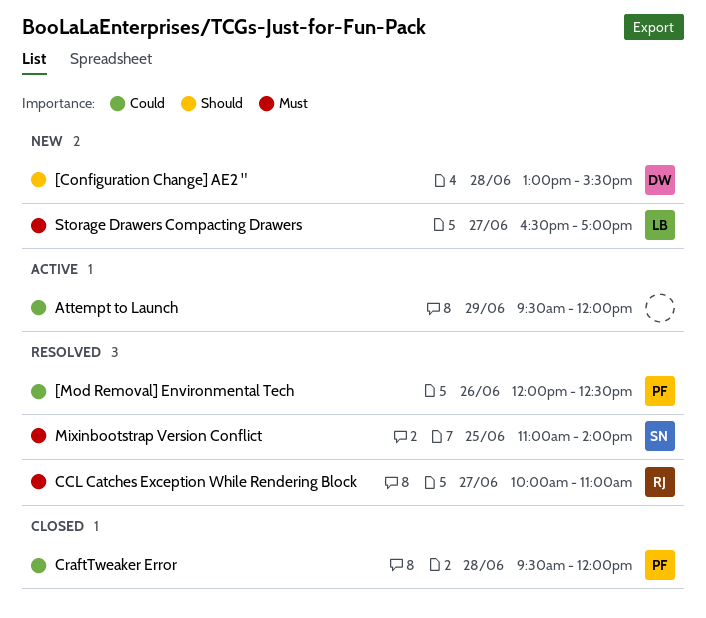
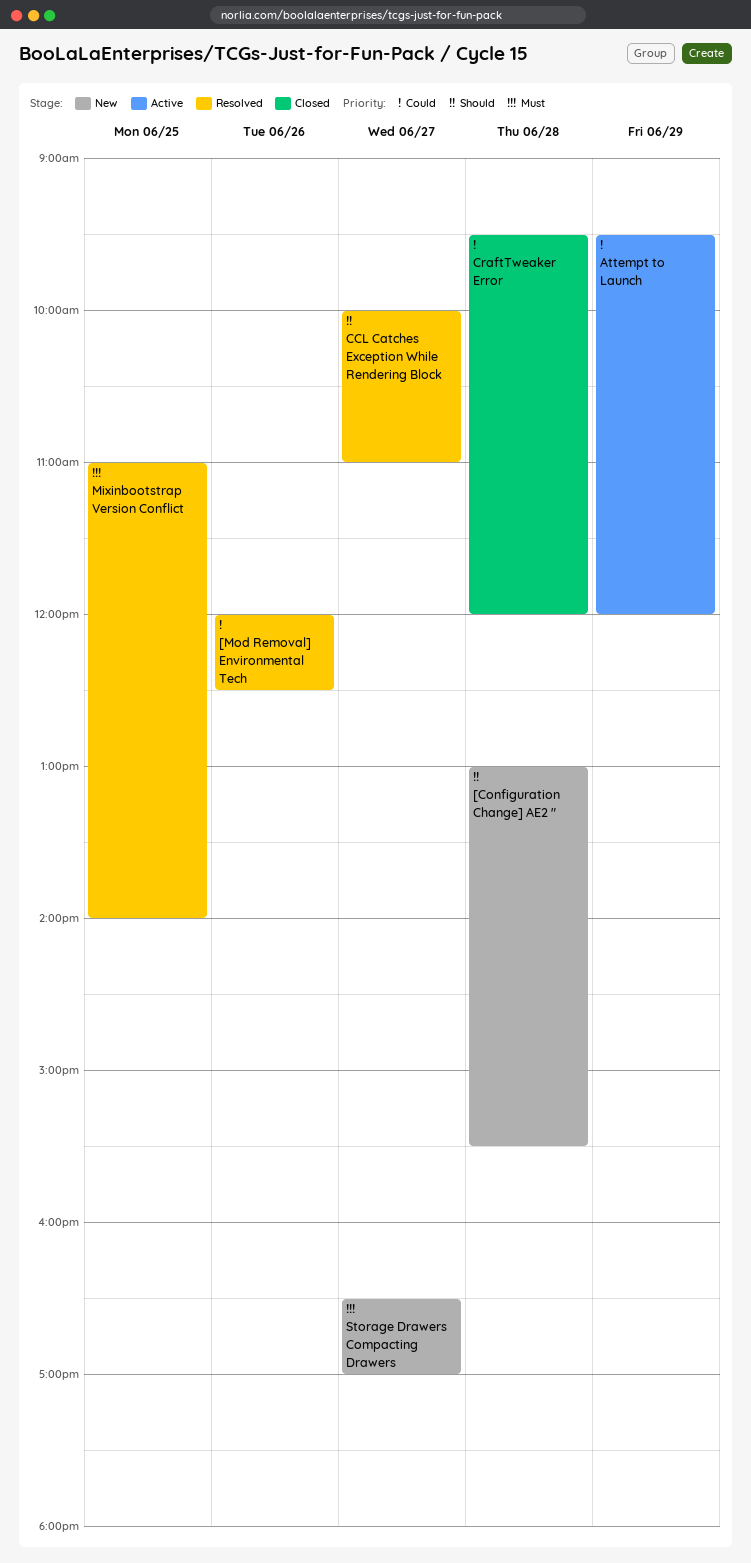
CCL Catches Exception While Rendering Block, priority: Must -> Should

